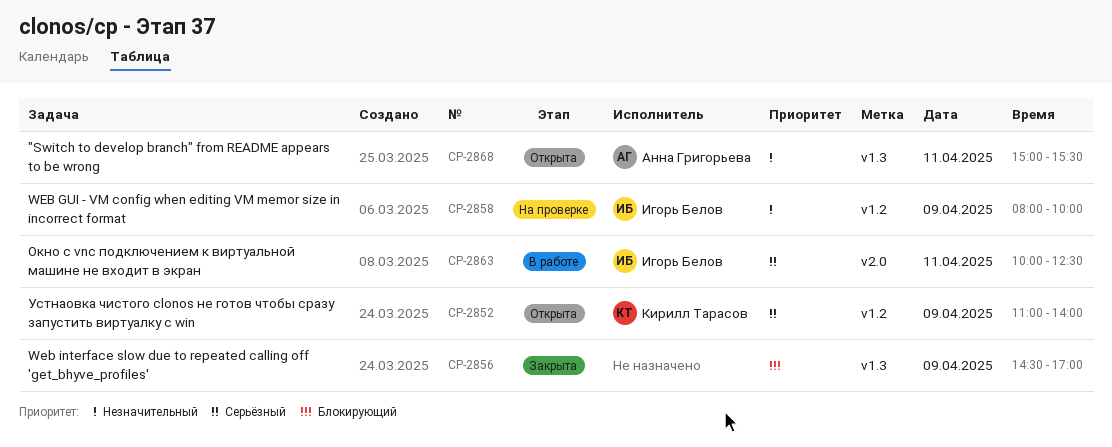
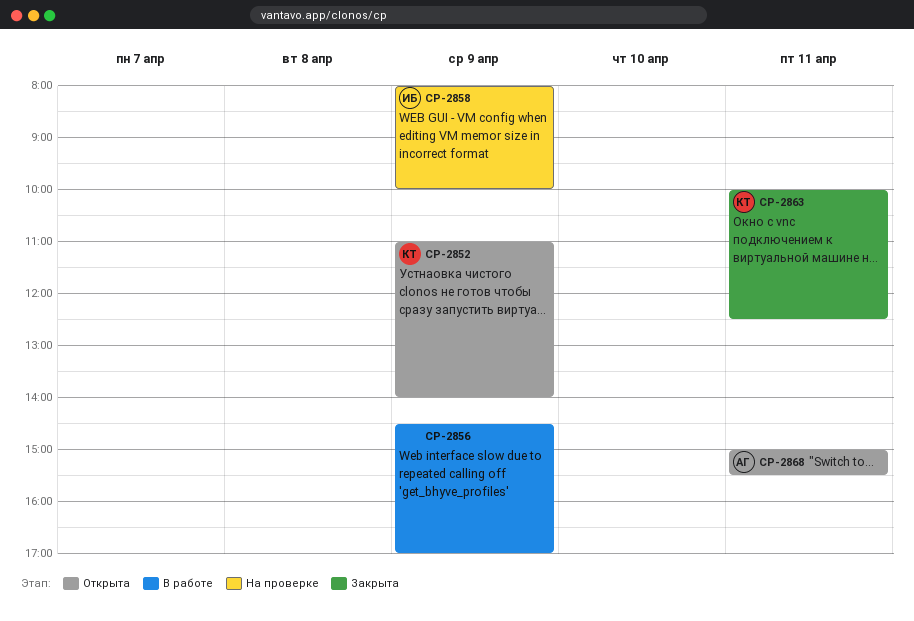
CP-2856, status: Закрыта -> В работе
CP-2863, status: В работе -> Закрыта
CP-2863, owner: Игорь Белов -> Кирилл Тарасов

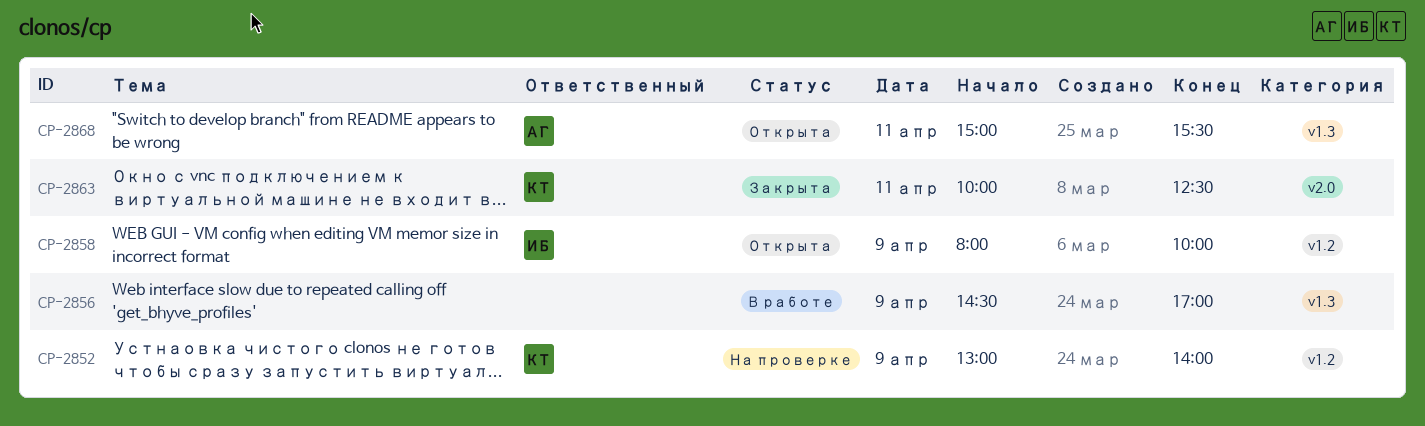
CP-2852, status: Открыта -> На проверке
CP-2852, begins: 11:00 -> 13:00
CP-2858, status: На проверке -> Открыта

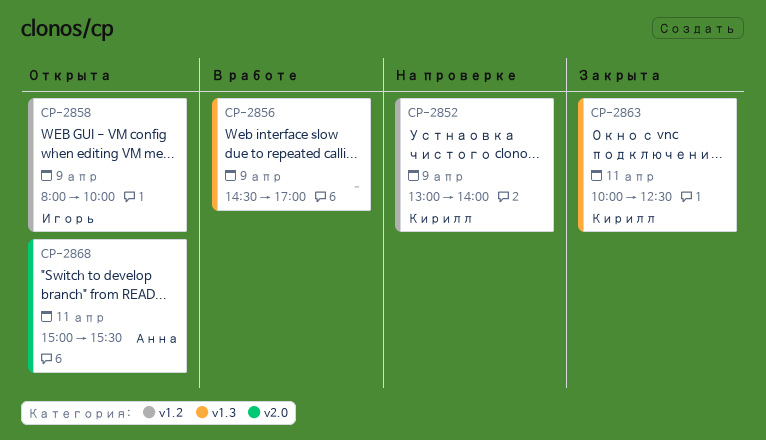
CP-2863, label: v2.0 -> v1.3
CP-2868, label: v1.3 -> v2.0

